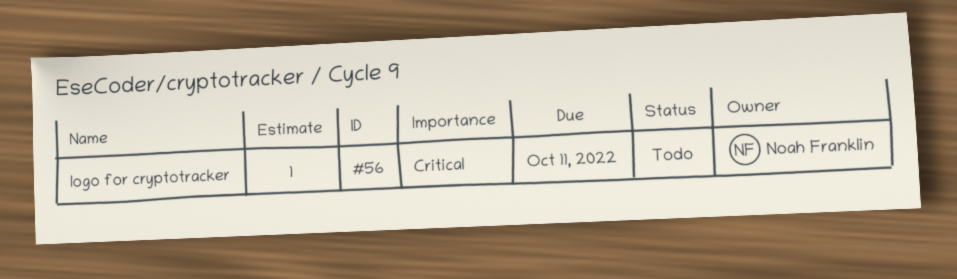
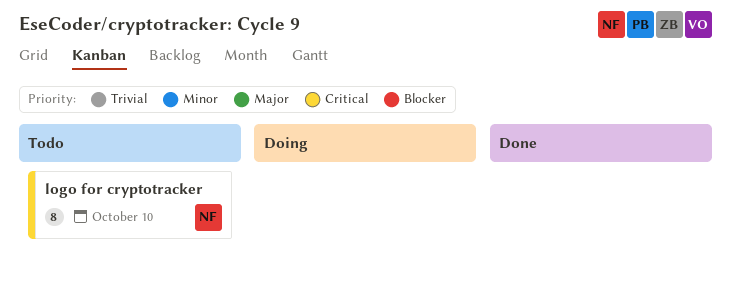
logo for cryptotracker, estimate: 1 -> 8
logo for cryptotracker, due: Oct 11 -> Oct 10

